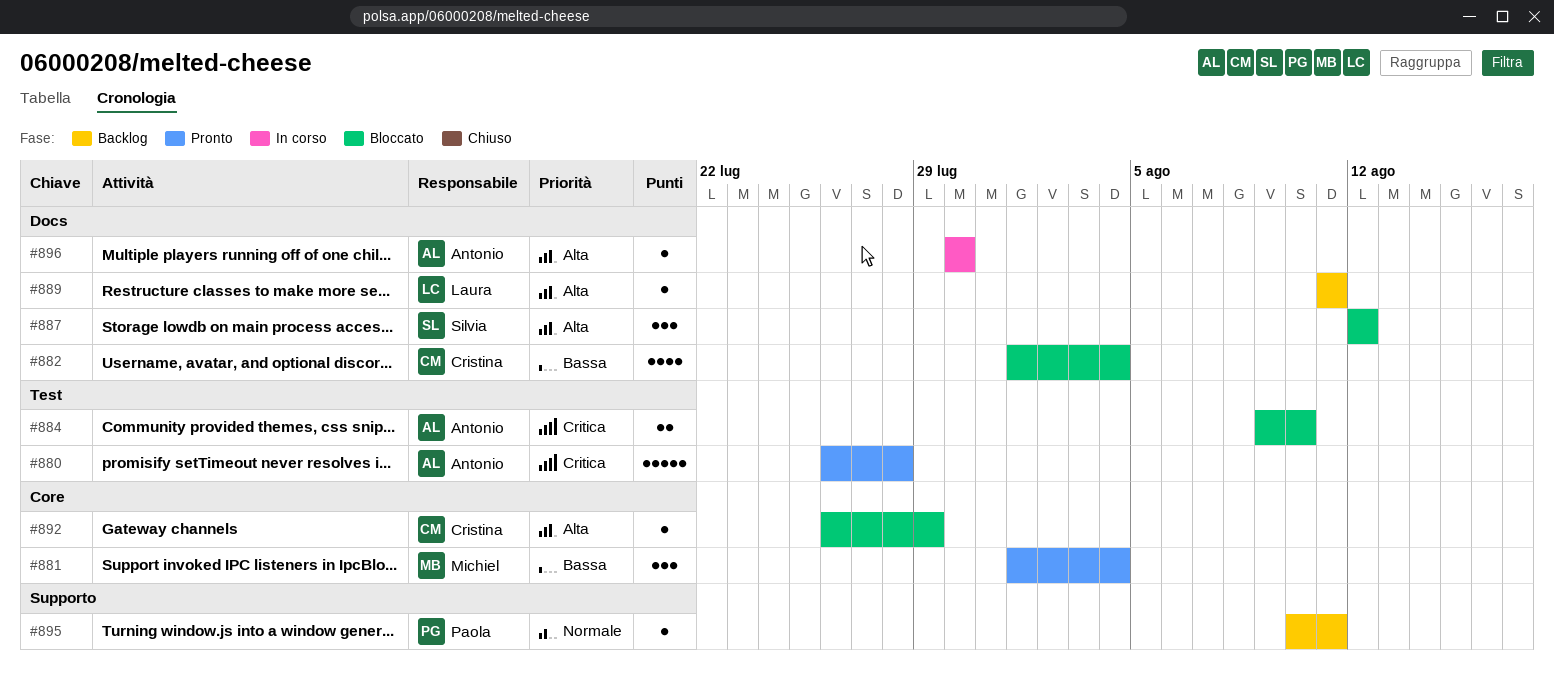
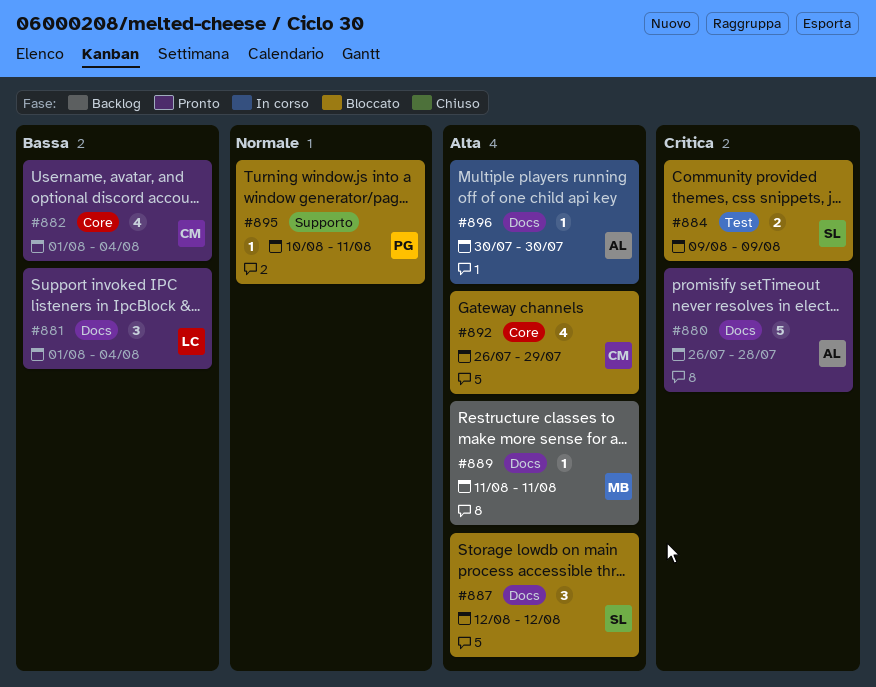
#880, label: Test -> Docs
#881, owner: Michiel -> Laura
#881, label: Core -> Docs
#882, status: Bloccato -> Pronto
#882, label: Docs -> Core
#884, owner: Antonio -> Silvia
#884, due: Aug 10 -> Aug 9
#889, owner: Laura -> Michiel
#892, estimate: 1 -> 4
#895, status: Backlog -> Bloccato

